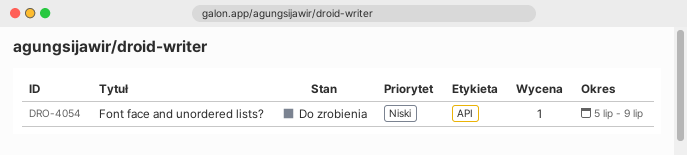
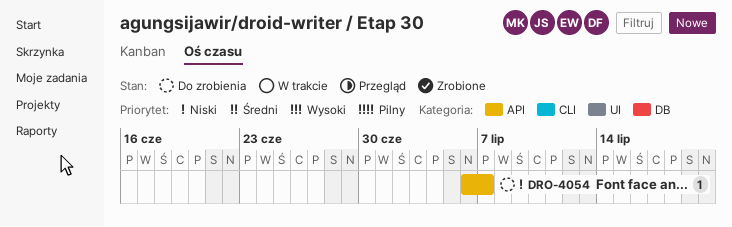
DRO-4054, start: Jul 5 -> Jul 6
DRO-4054, due: Jul 9 -> Jul 7

